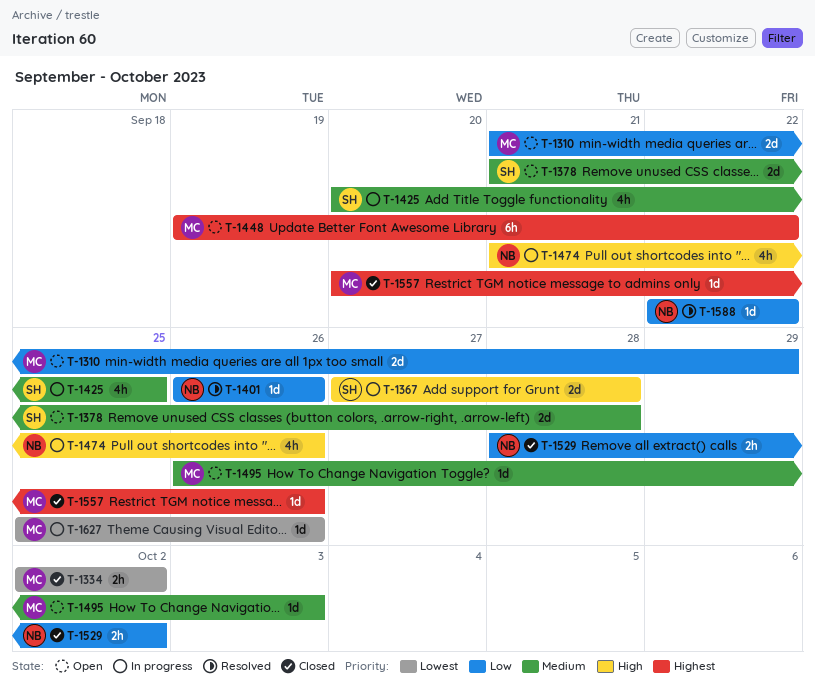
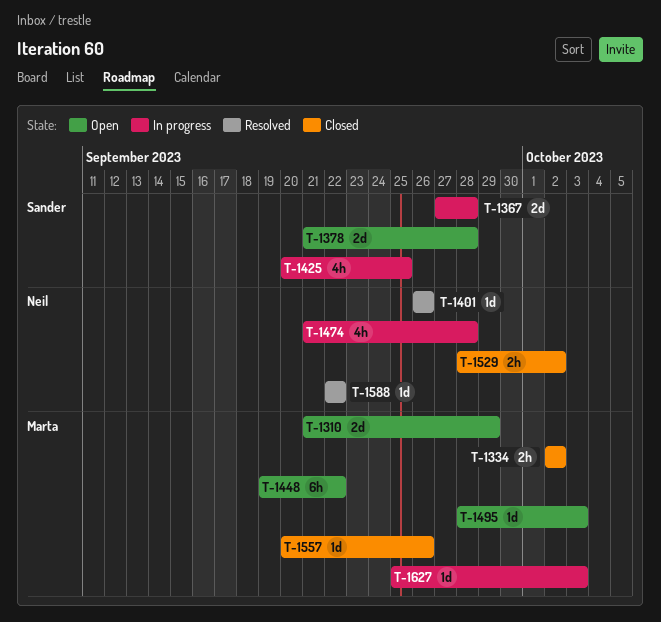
T-1474, due: Sep 26 -> Sep 28
T-1495, start: Sep 26 -> Sep 28
T-1627, due: Sep 26 -> Oct 3

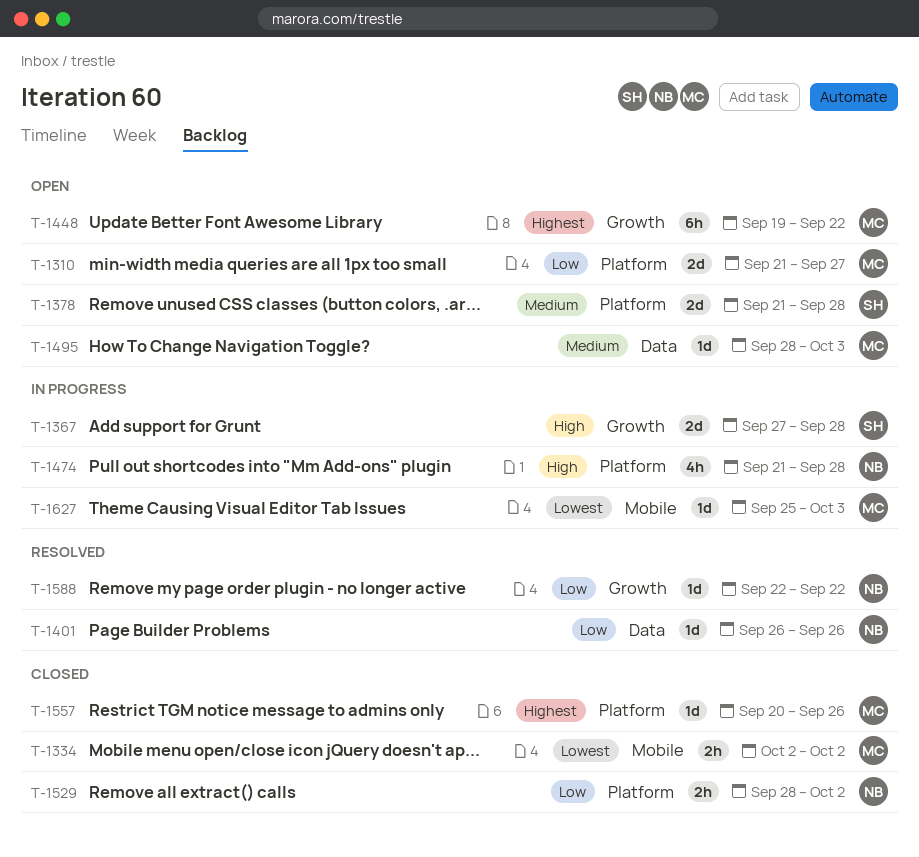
T-1310, due: Sep 29 -> Sep 27
T-1425: present -> none

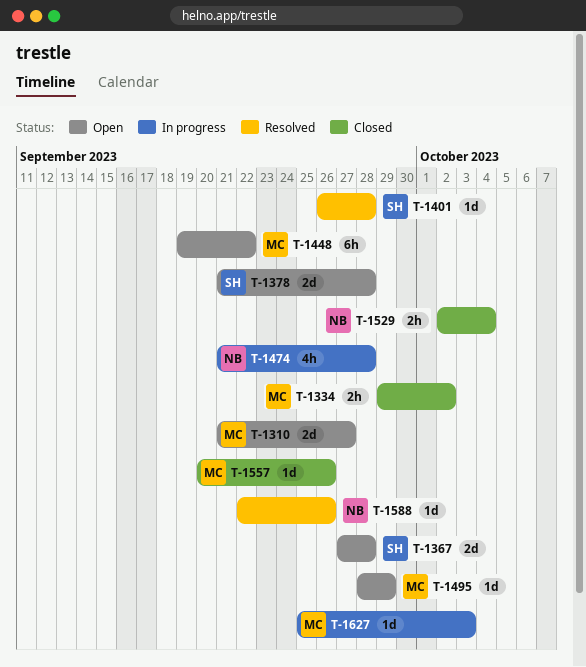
T-1334, start: Oct 2 -> Sep 29
T-1367, status: In progress -> Open
T-1401, owner: NB -> SH
T-1401, due: Sep 26 -> Sep 28
T-1495, due: Oct 3 -> Sep 29
T-1529, start: Sep 28 -> Oct 2
T-1529, due: Oct 2 -> Oct 4
T-1588, due: Sep 22 -> Sep 26

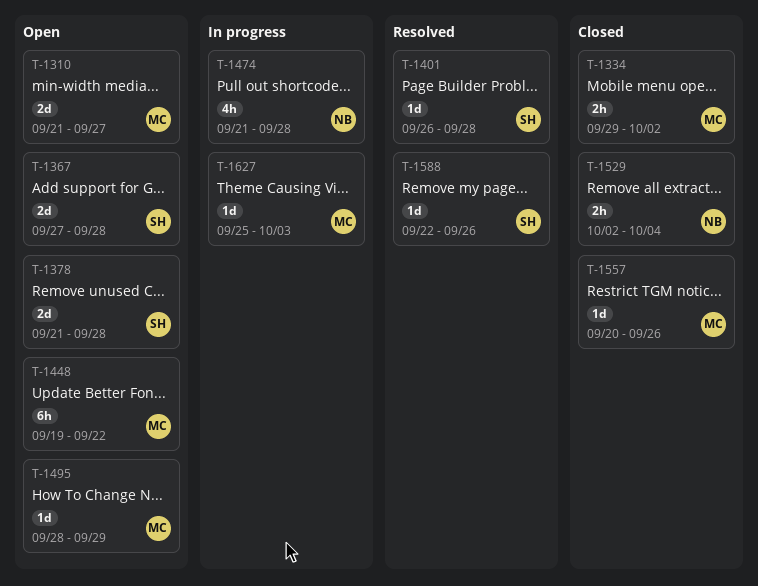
T-1588, owner: NB -> SH

